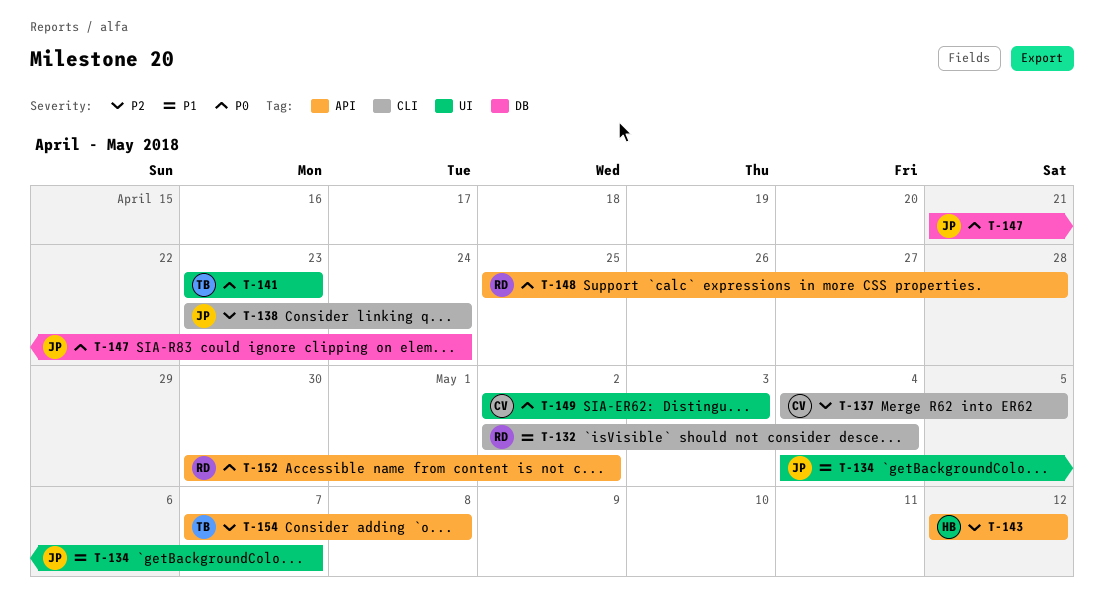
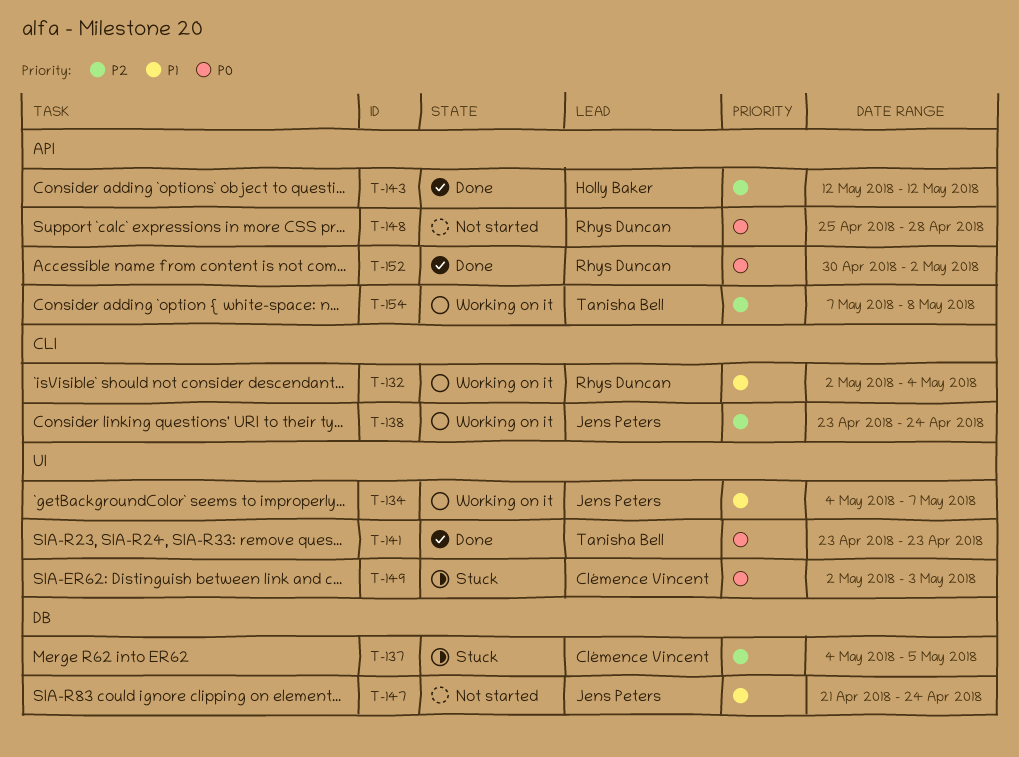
T-137, label: CLI -> DB
T-147, priority: P0 -> P1

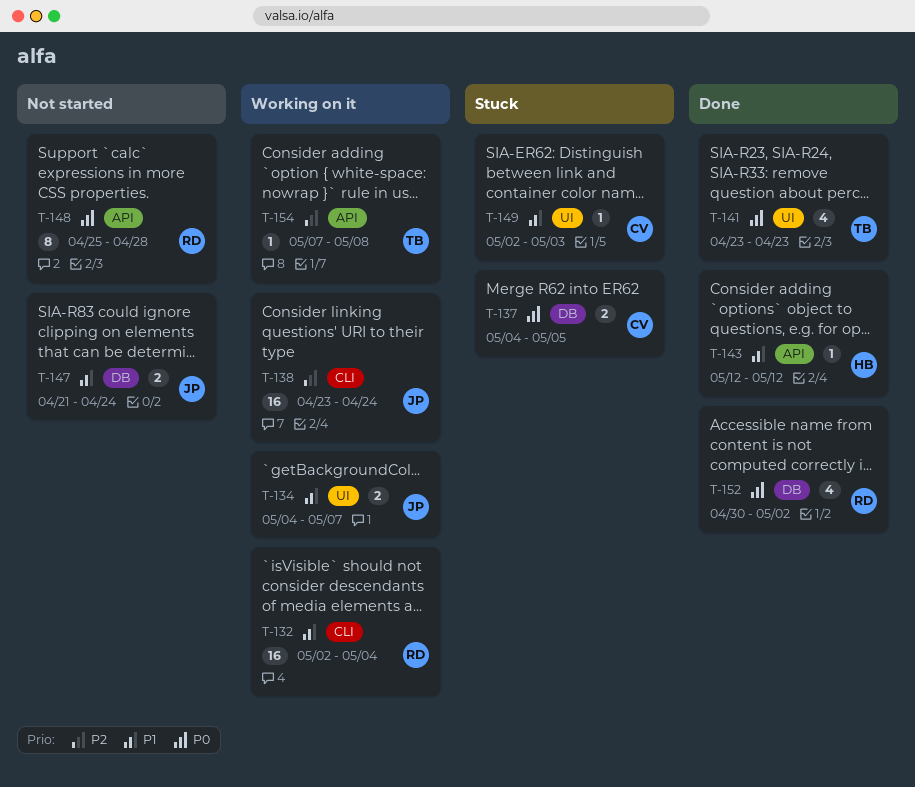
T-137, priority: P2 -> P0
T-143, priority: P2 -> P1
T-149, priority: P0 -> P1
T-152, label: API -> DB

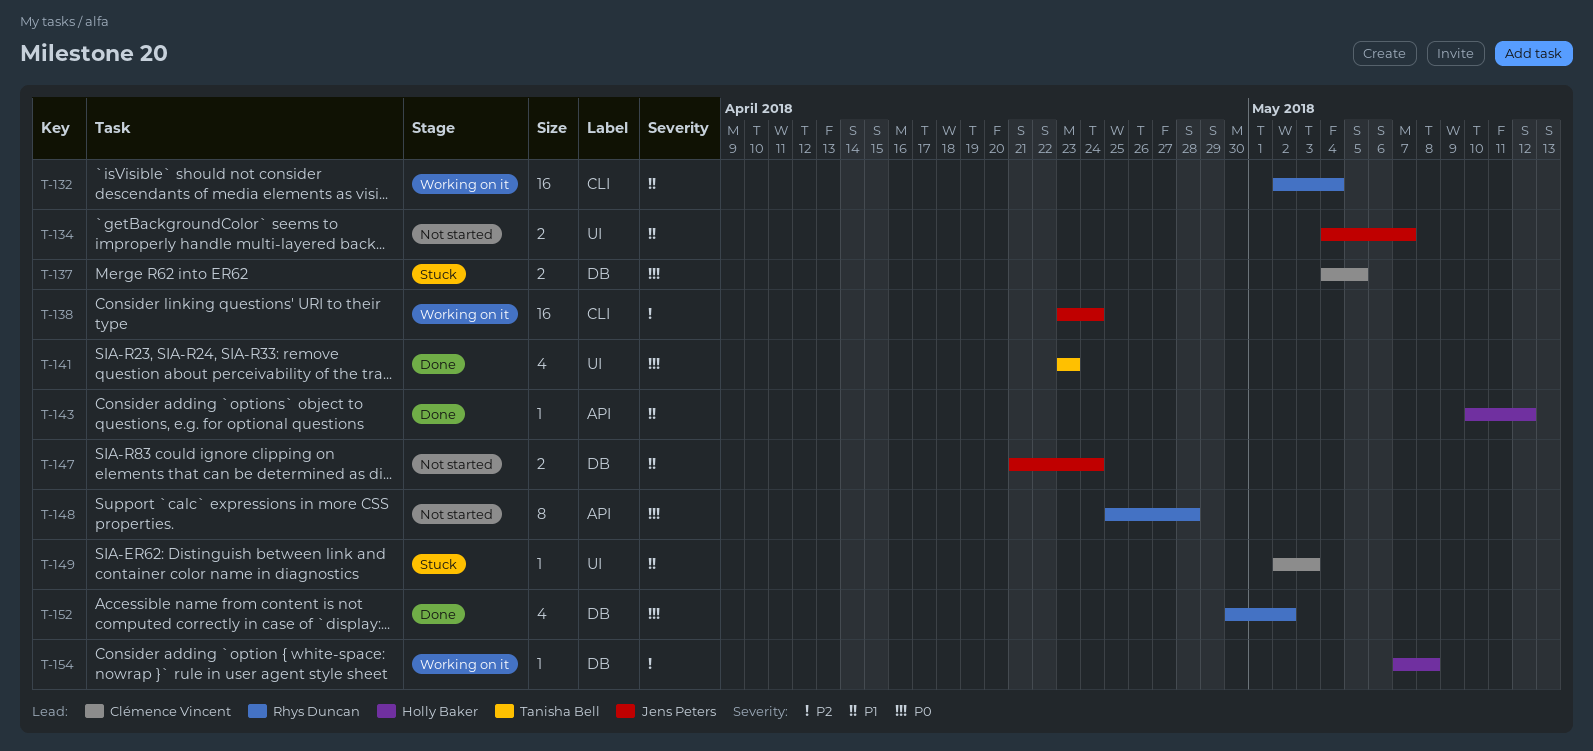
T-134, status: Working on it -> Not started
T-143, start: May 12 -> May 10
T-154, owner: Tanisha Bell -> Holly Baker
T-154, label: API -> DB

